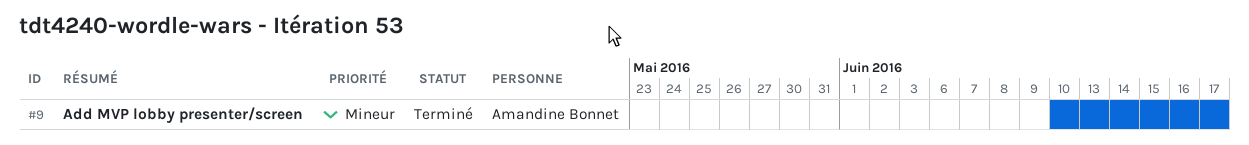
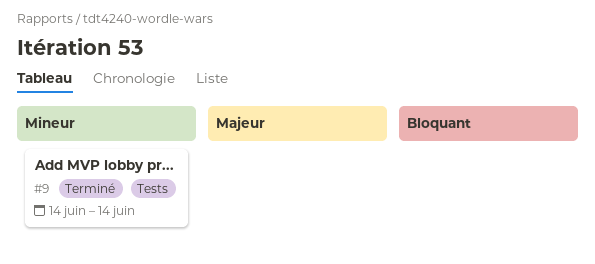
#9, start: Jun 10 -> Jun 14
#9, due: Jun 17 -> Jun 14

